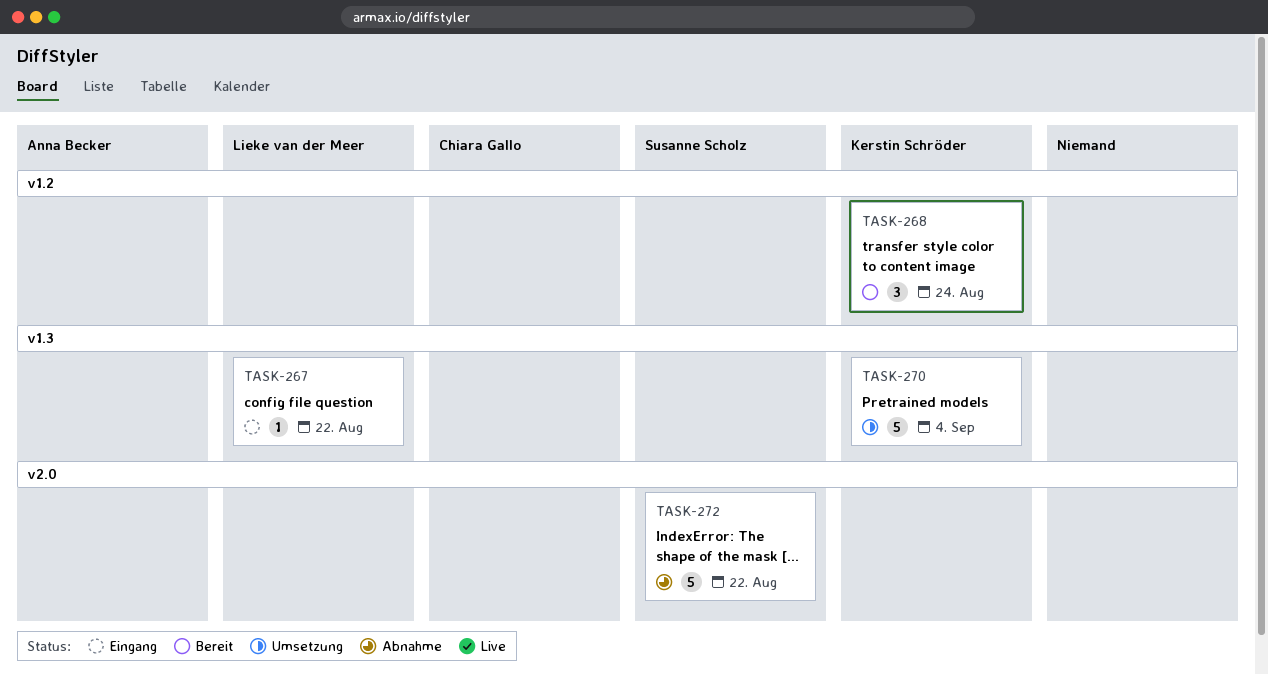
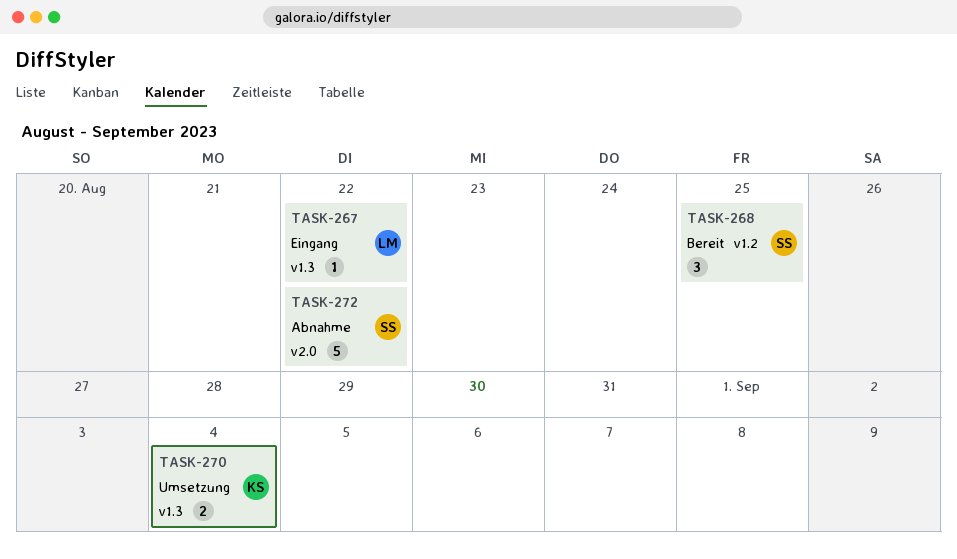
TASK-268, owner: Kerstin Schröder -> Susanne Scholz
TASK-268, due: Aug 24 -> Aug 25
TASK-270, estimate: 5 -> 2

